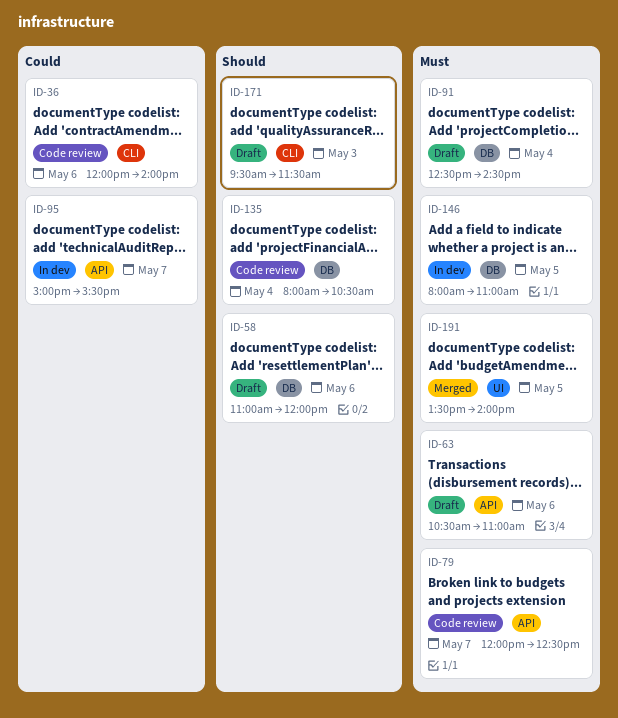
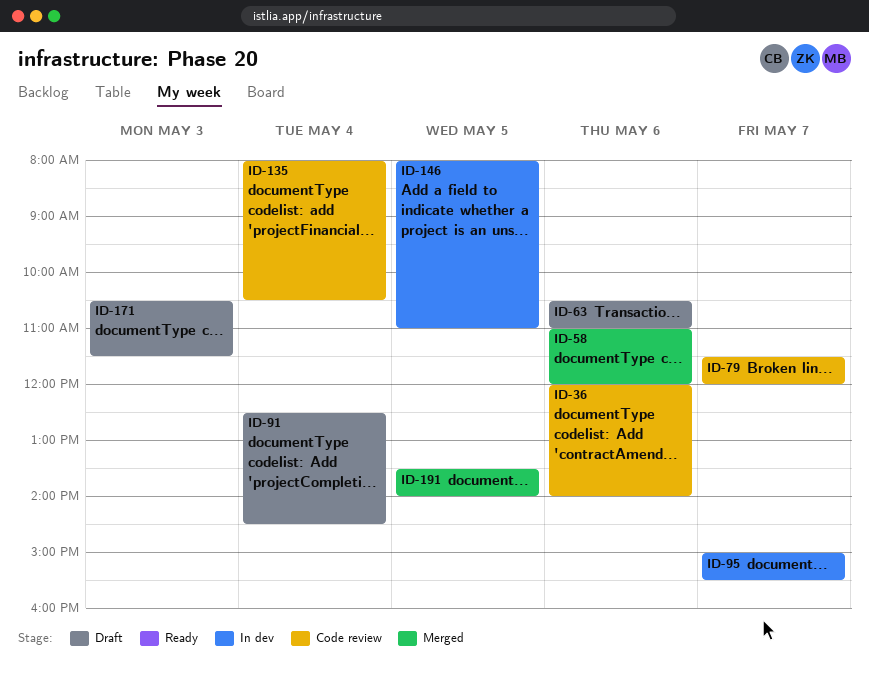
ID-58, status: Draft -> Merged
ID-79, begins: 12:00 -> 11:30
ID-79, ends: 12:30 -> 12:00
ID-171, begins: 09:30 -> 10:30

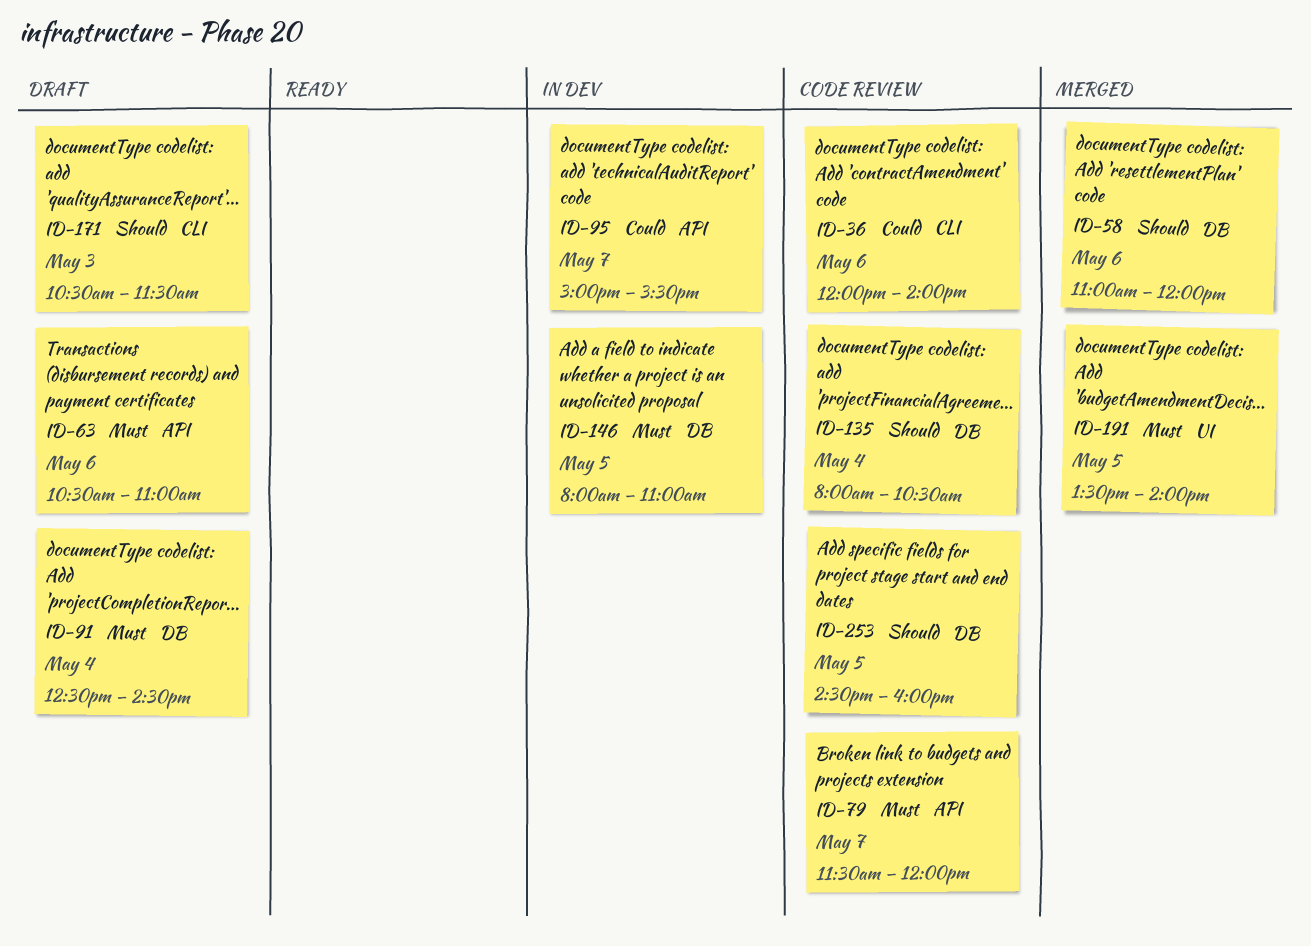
ID-253: none -> present

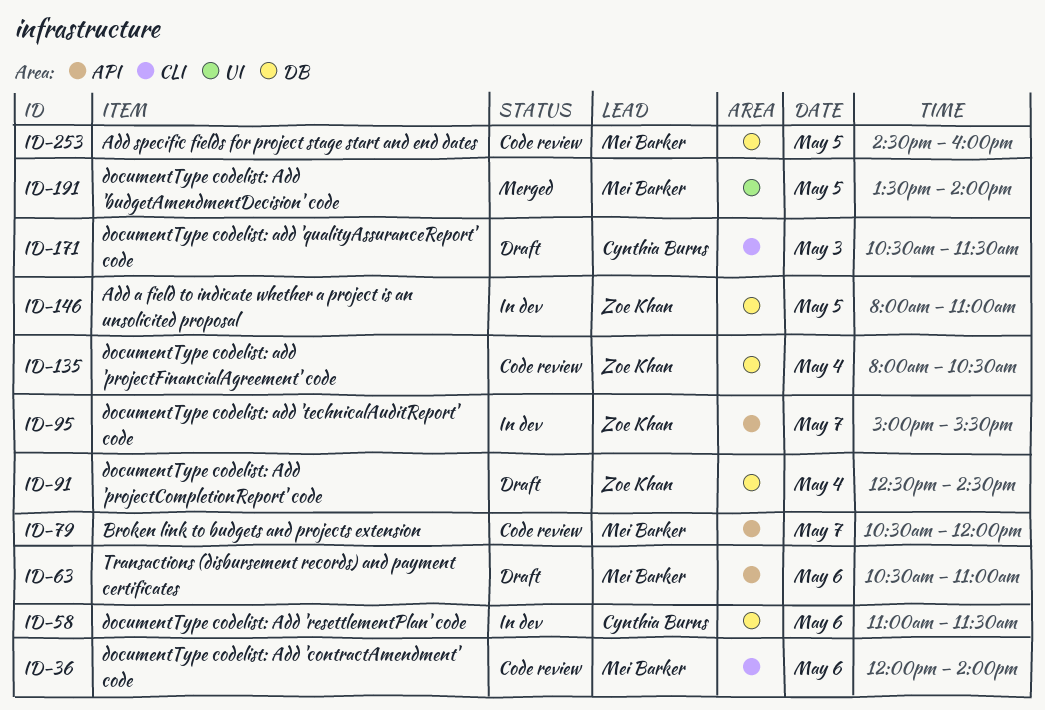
ID-58, status: Merged -> In dev
ID-58, ends: 12:00 -> 11:30
ID-79, begins: 11:30 -> 10:30

